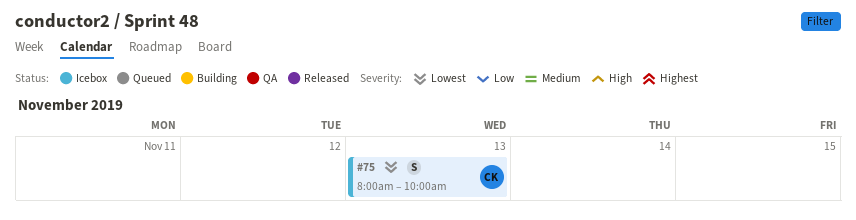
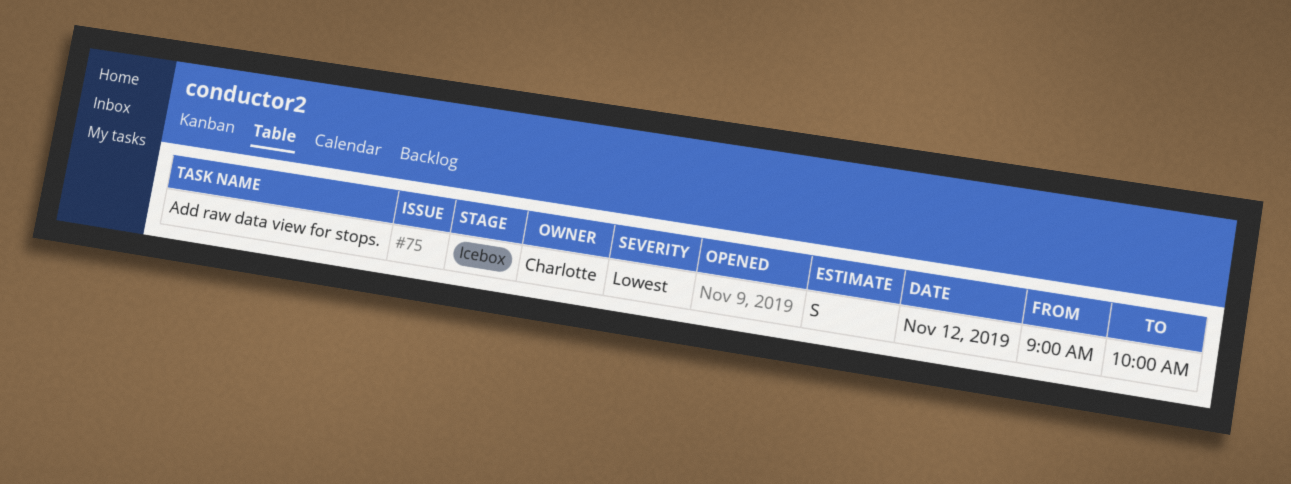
#75, day: Nov 13 -> Nov 12
#75, begins: 08:00 -> 09:00

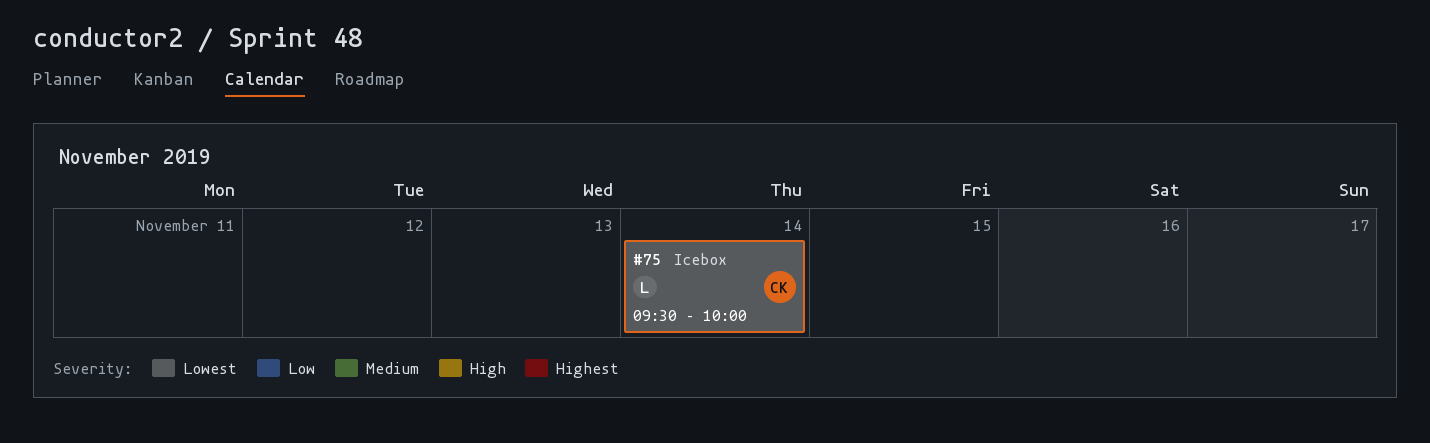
#75, estimate: S -> L
#75, day: Nov 12 -> Nov 14
#75, begins: 09:00 -> 09:30

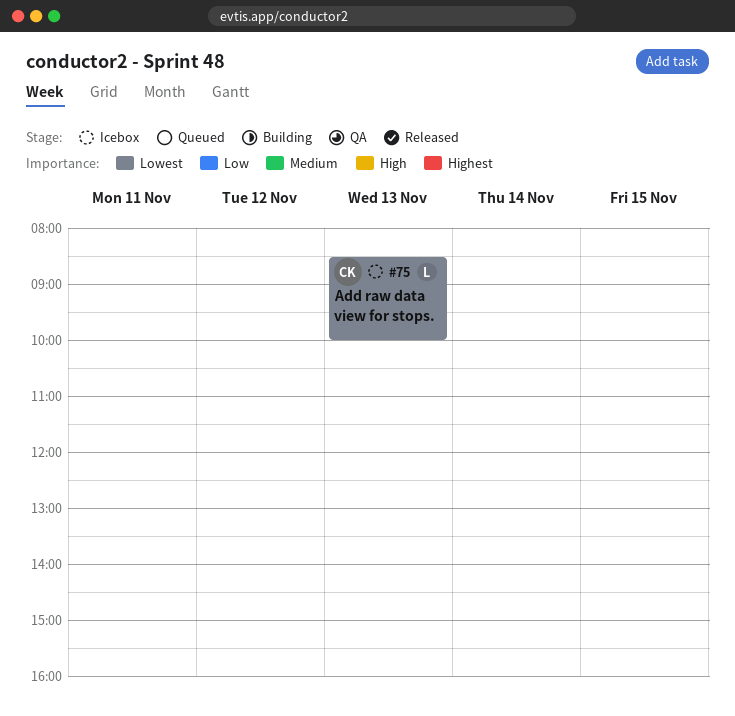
#75, day: Nov 14 -> Nov 13
#75, begins: 09:30 -> 08:30

